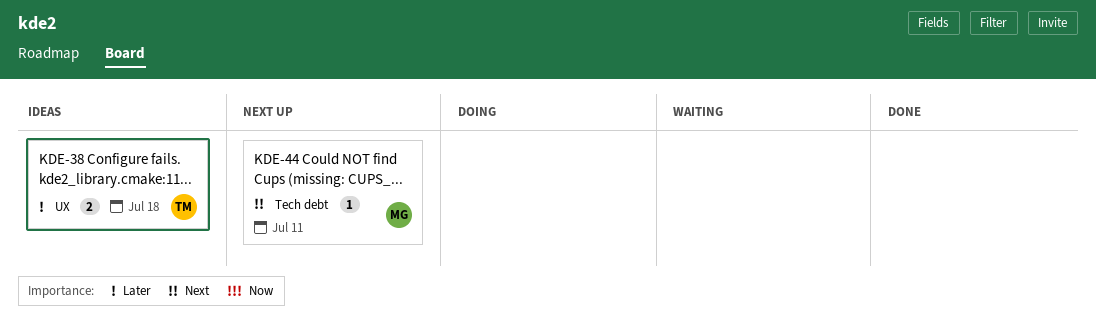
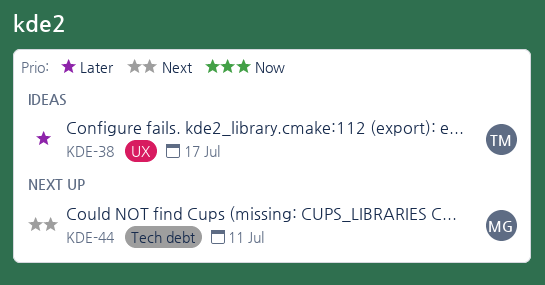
KDE-38, due: Jul 18 -> Jul 17

